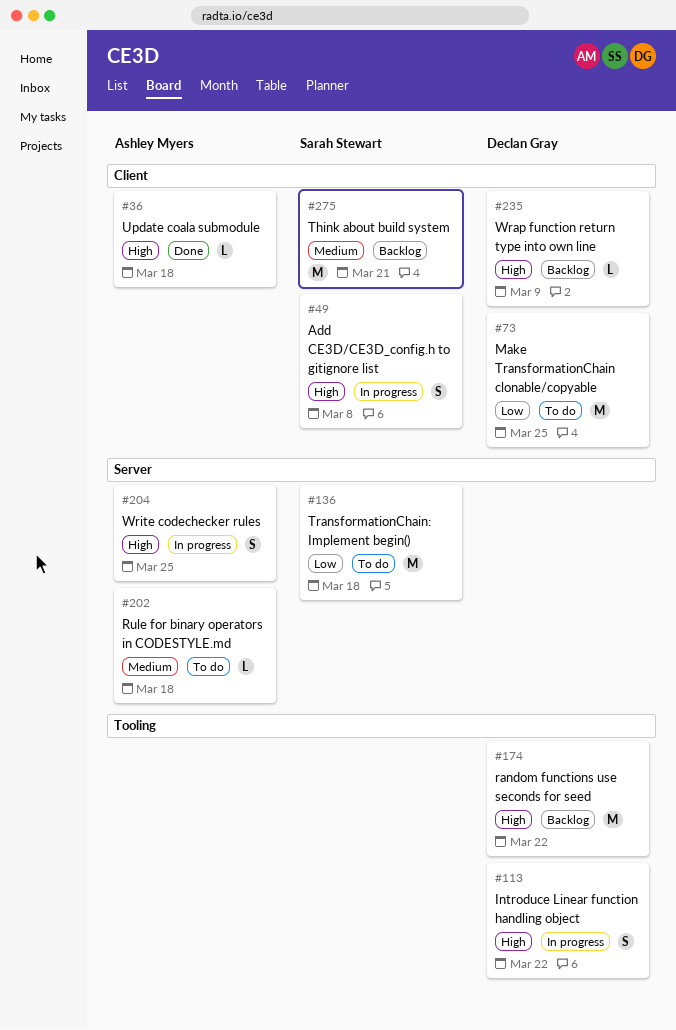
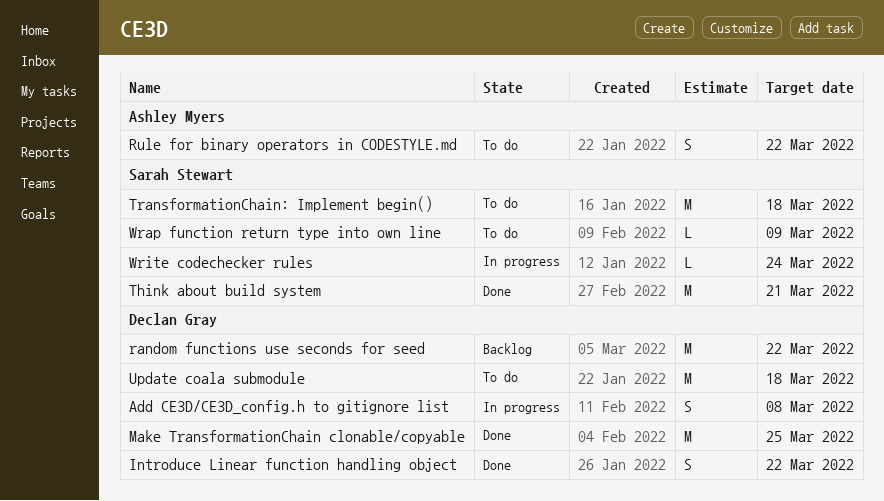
Add CE3D/CE3D_config.h to gitignore list, owner: Sarah Stewart -> Declan Gray
Introduce Linear function handling object, status: In progress -> Done
Make TransformationChain clonable/copyable, status: To do -> Done
Rule for binary operators in CODESTYLE.md, estimate: L -> S
Rule for binary operators in CODESTYLE.md, due: Mar 18 -> Mar 22
Think about build system, status: Backlog -> Done
Update coala submodule, status: Done -> To do
Update coala submodule, owner: Ashley Myers -> Declan Gray
Update coala submodule, estimate: L -> M
Wrap function return type into own line, status: Backlog -> To do
Wrap function return type into own line, owner: Declan Gray -> Sarah Stewart
Write codechecker rules, owner: Ashley Myers -> Sarah Stewart
Write codechecker rules, estimate: S -> L
Write codechecker rules, due: Mar 25 -> Mar 24

